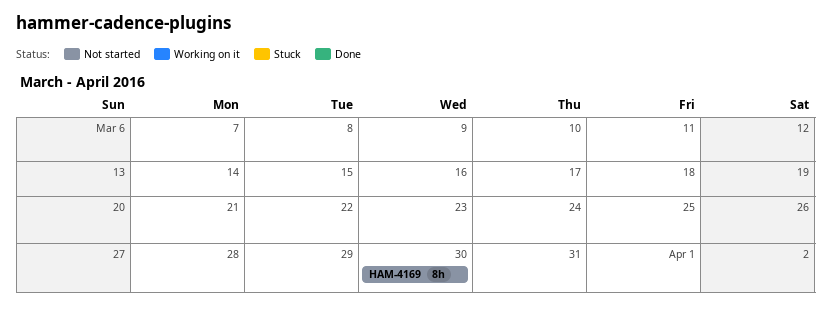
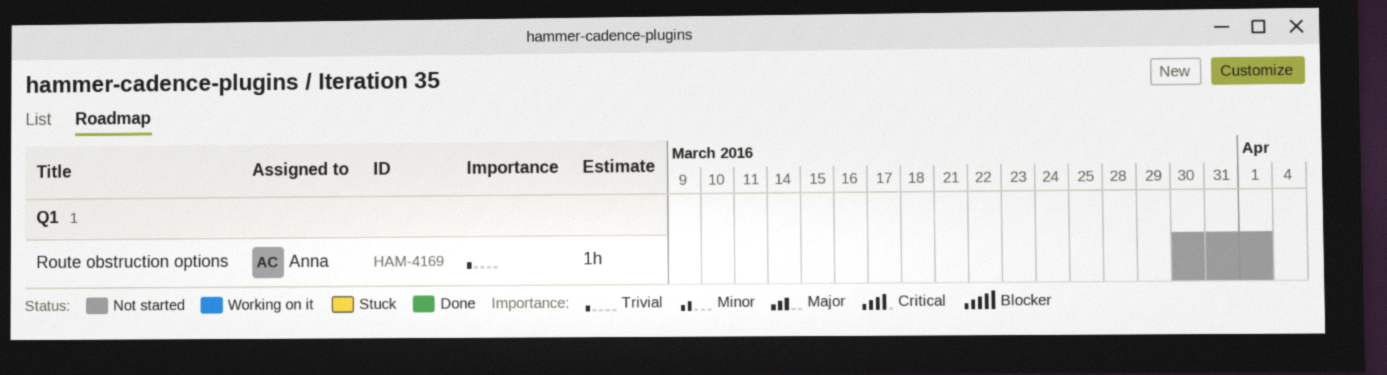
HAM-4169, estimate: 8h -> 1h
HAM-4169, due: Mar 30 -> Apr 1

